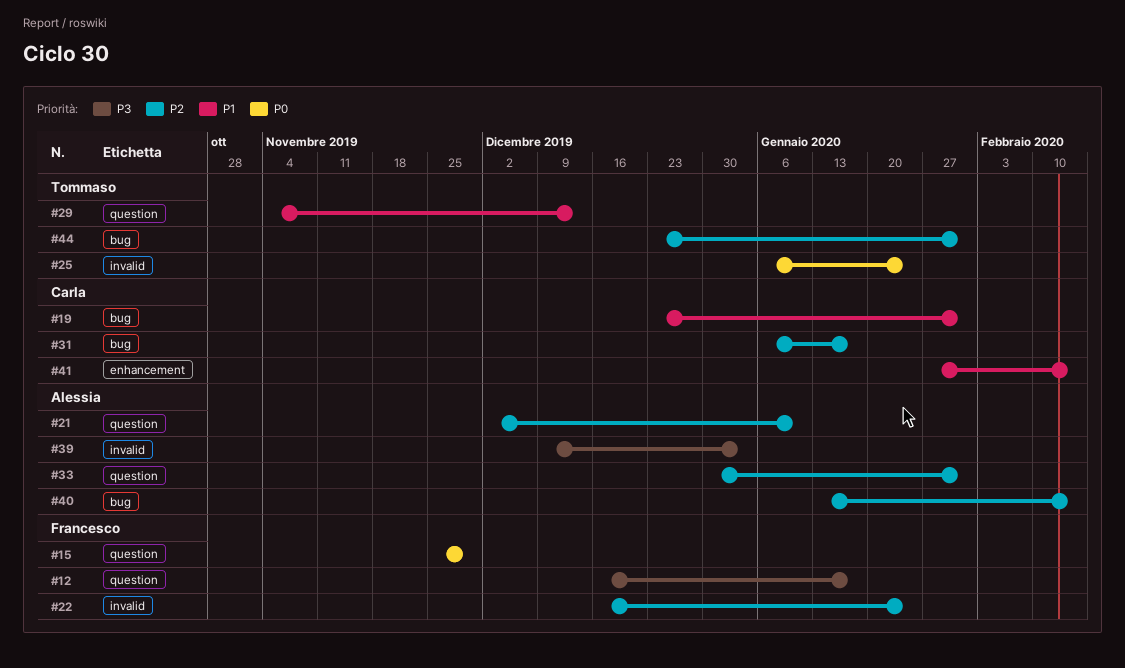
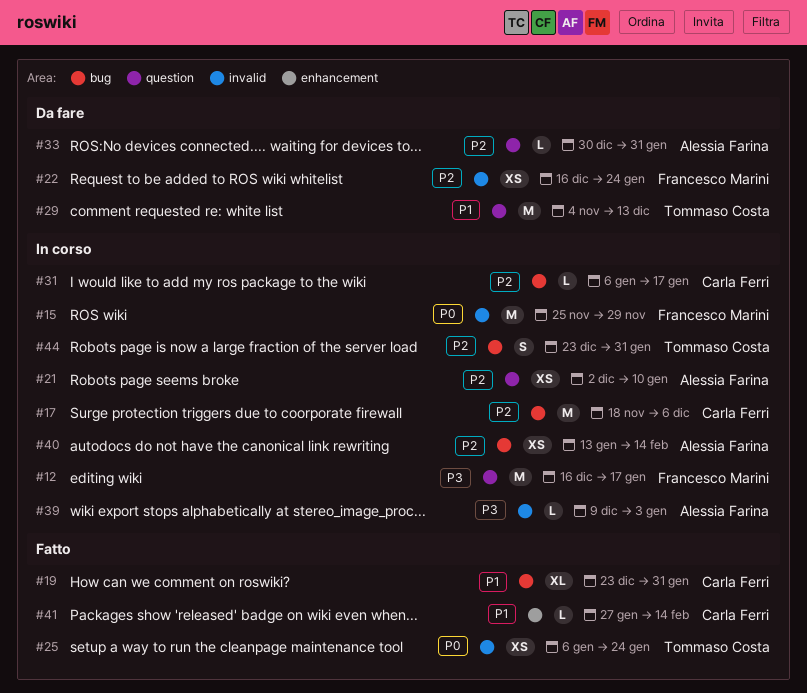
#15, label: question -> invalid
#17: none -> present

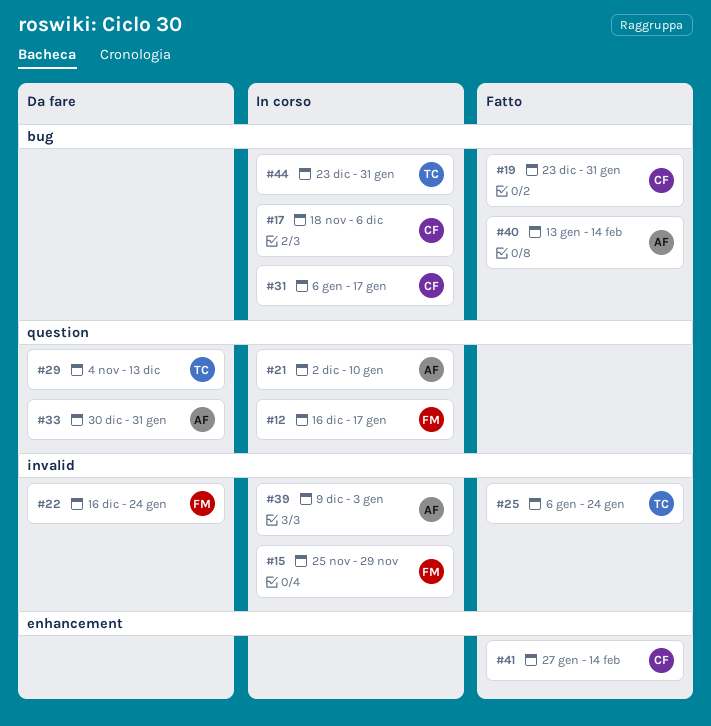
#40, status: In corso -> Fatto

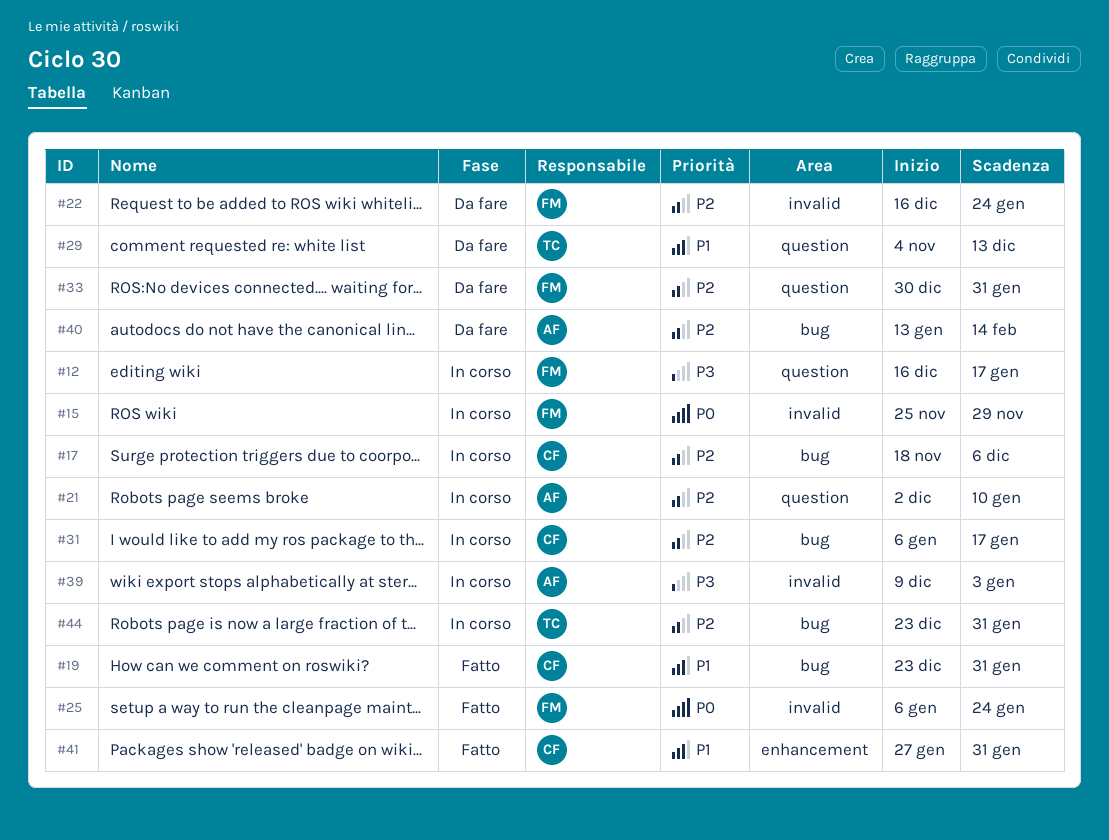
#25, owner: TC -> FM
#33, owner: AF -> FM
#40, status: Fatto -> Da fare
#41, due: Feb 14 -> Jan 31

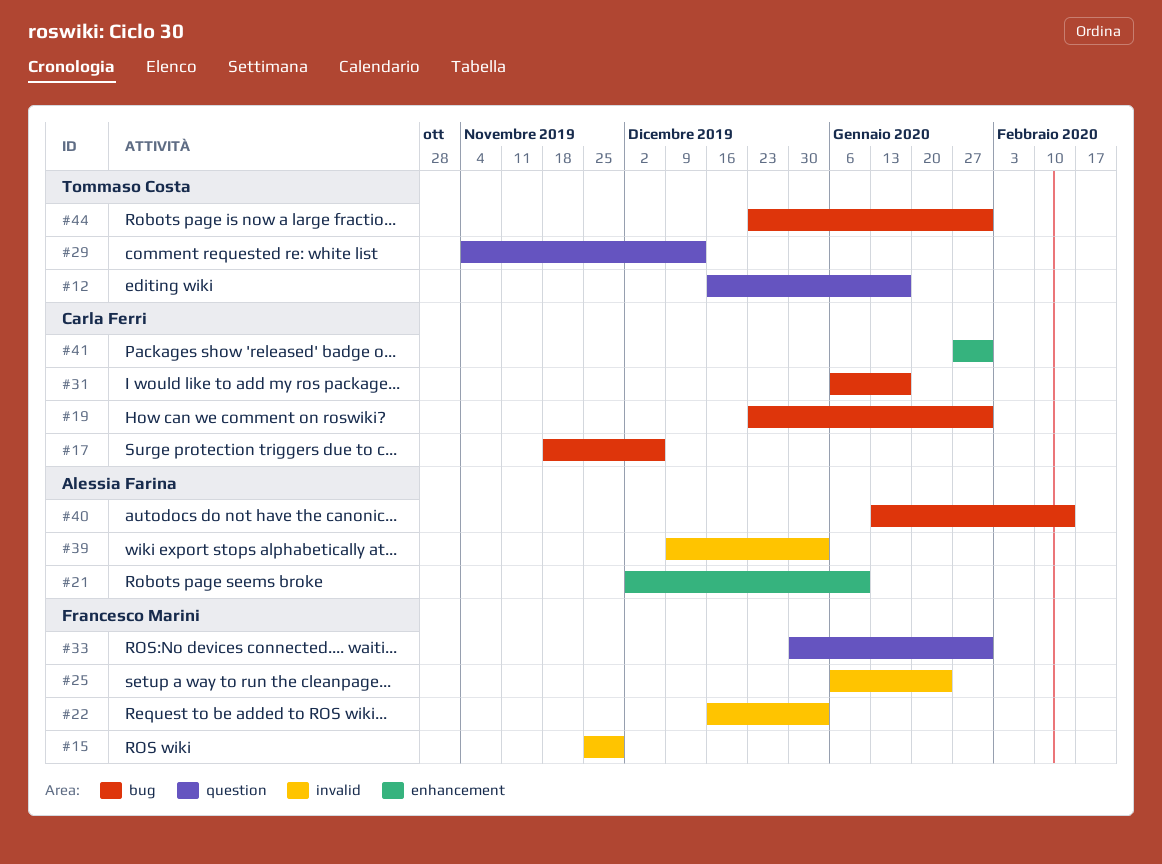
#12, owner: Francesco Marini -> Tommaso Costa
#21, label: question -> enhancement
#22, due: Jan 24 -> Jan 3

